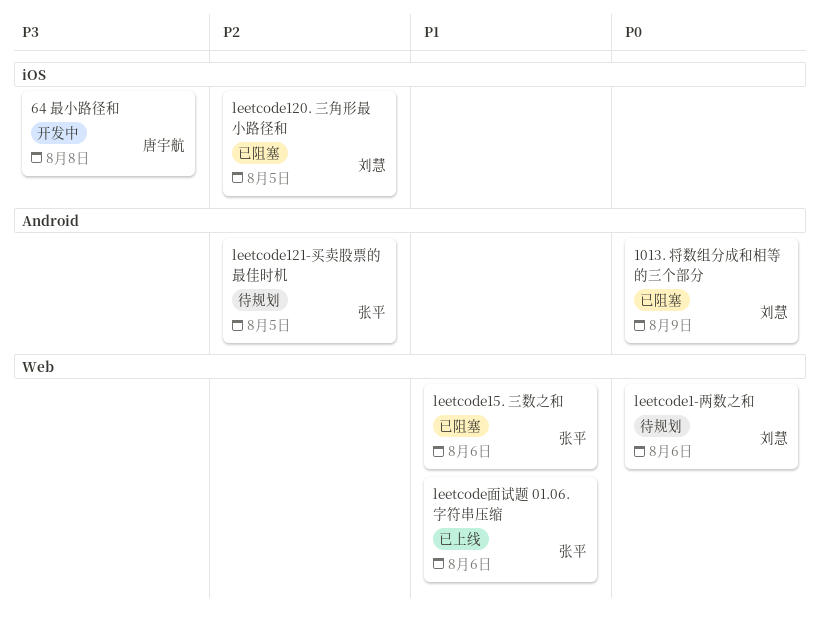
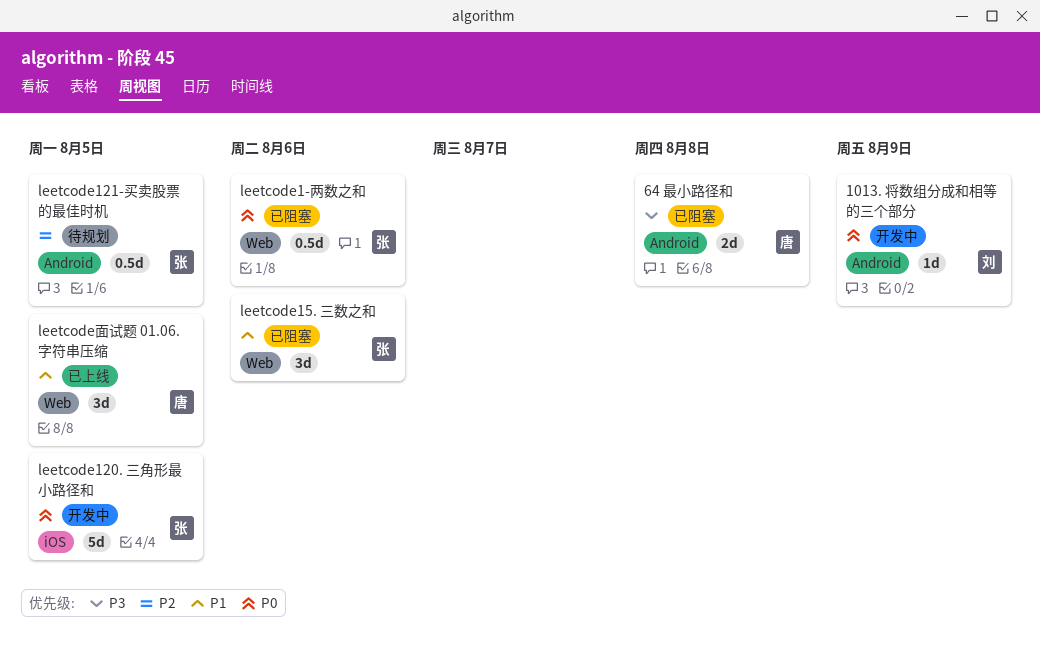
1013. 将数组分成和相等的三个部分, status: 已阻塞 -> 开发中
64 最小路径和, status: 开发中 -> 已阻塞
64 最小路径和, label: iOS -> Android
leetcode1-两数之和, status: 待规划 -> 已阻塞
leetcode1-两数之和, owner: 刘慧 -> 张平
leetcode120. 三角形最小路径和, status: 已阻塞 -> 开发中
leetcode120. 三角形最小路径和, owner: 刘慧 -> 张平
leetcode120. 三角形最小路径和, priority: P2 -> P0
leetcode面试题 01.06. 字符串压缩, owner: 张平 -> 唐宇航
leetcode面试题 01.06. 字符串压缩, due: Aug 6 -> Aug 5

